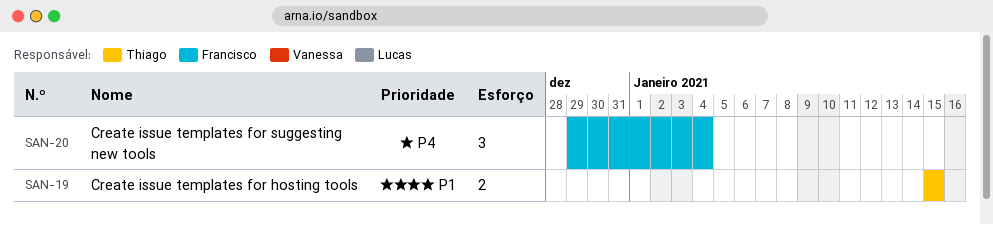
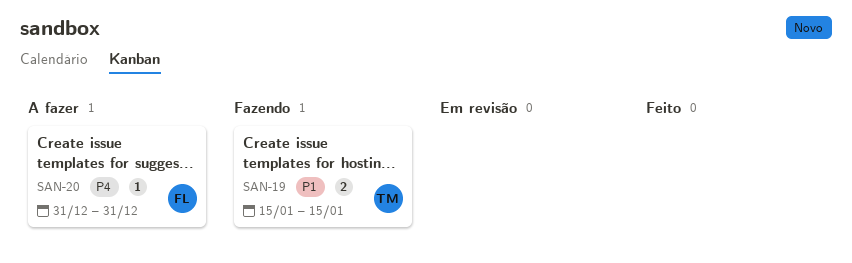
SAN-20, estimate: 3 -> 1
SAN-20, start: Dec 29 -> Dec 31
SAN-20, due: Jan 4 -> Dec 31

